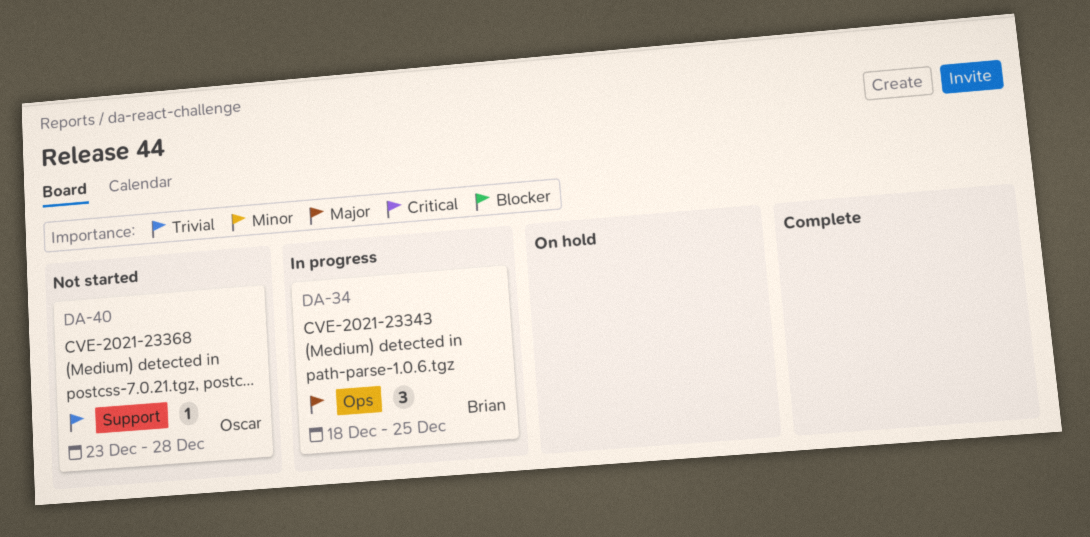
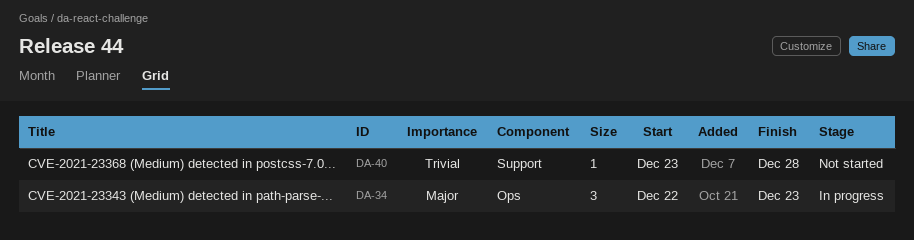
DA-34, start: Dec 18 -> Dec 22
DA-34, due: Dec 25 -> Dec 23

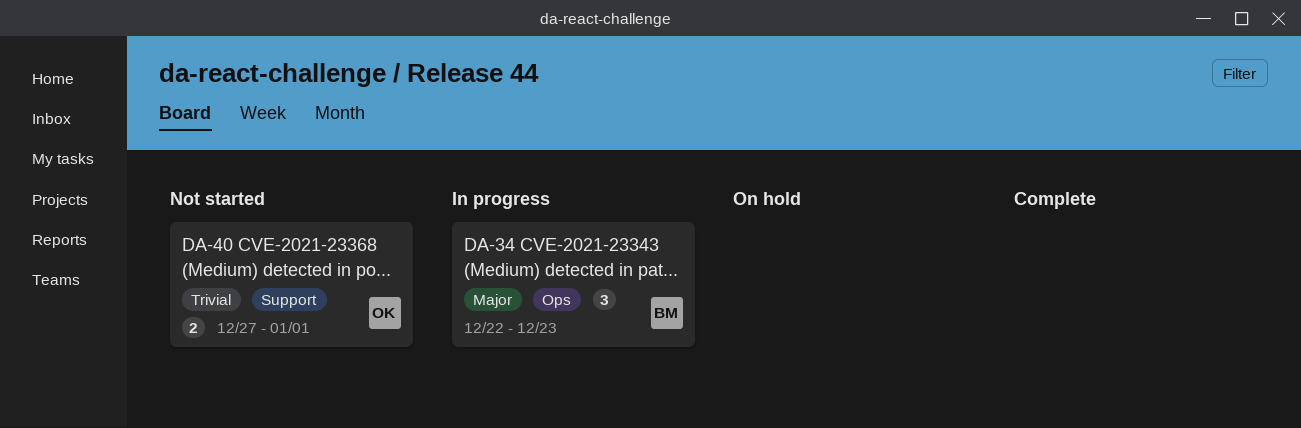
DA-40, estimate: 1 -> 2
DA-40, start: Dec 23 -> Dec 27
DA-40, due: Dec 28 -> Jan 1

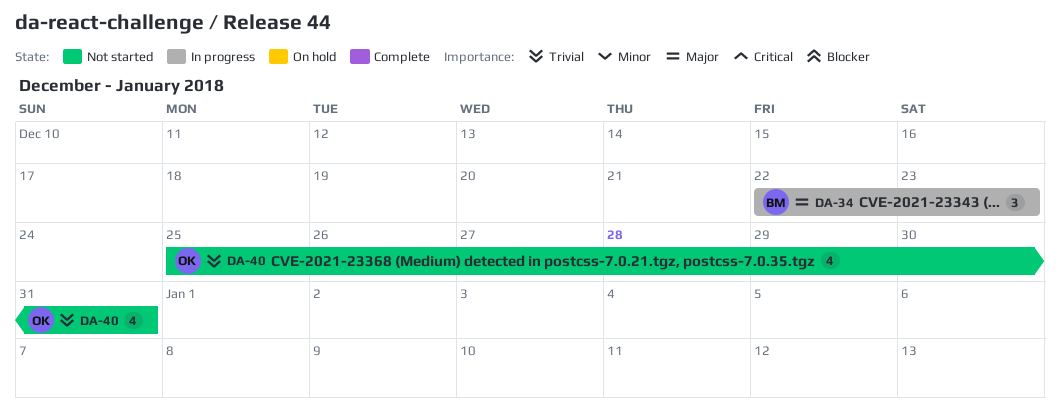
DA-40, estimate: 2 -> 4
DA-40, start: Dec 27 -> Dec 25
DA-40, due: Jan 1 -> Dec 31

